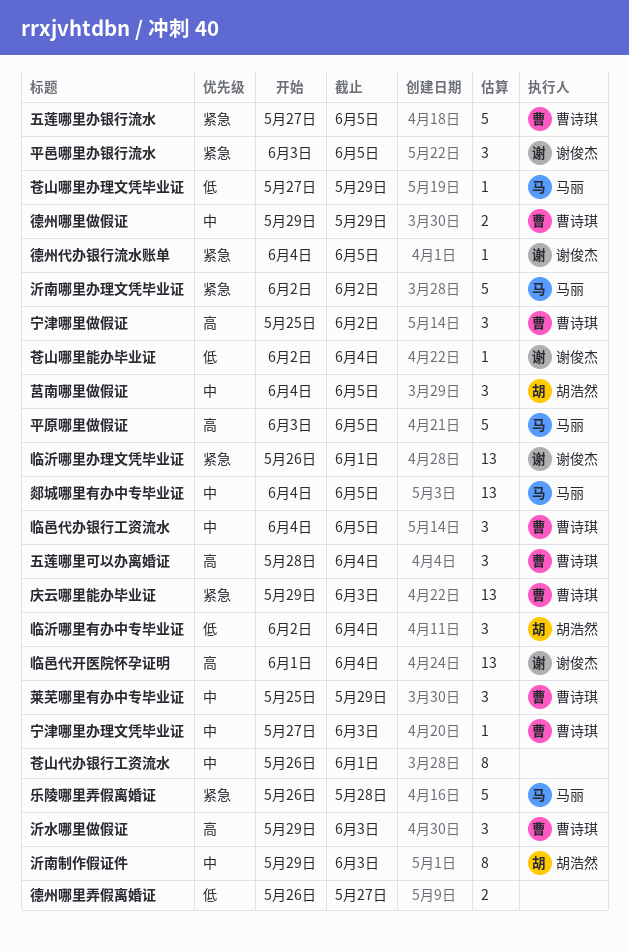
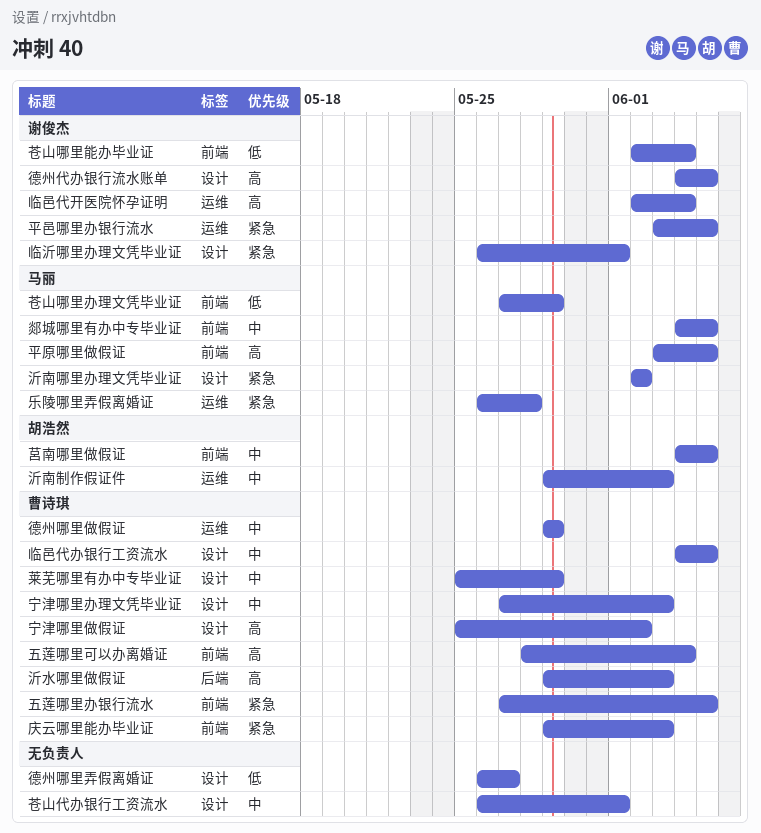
临沂哪里有办中专毕业证: present -> none
临邑代开医院怀孕证明, start: Jun 1 -> Jun 2
德州代办银行流水账单, priority: 紧急 -> 高

